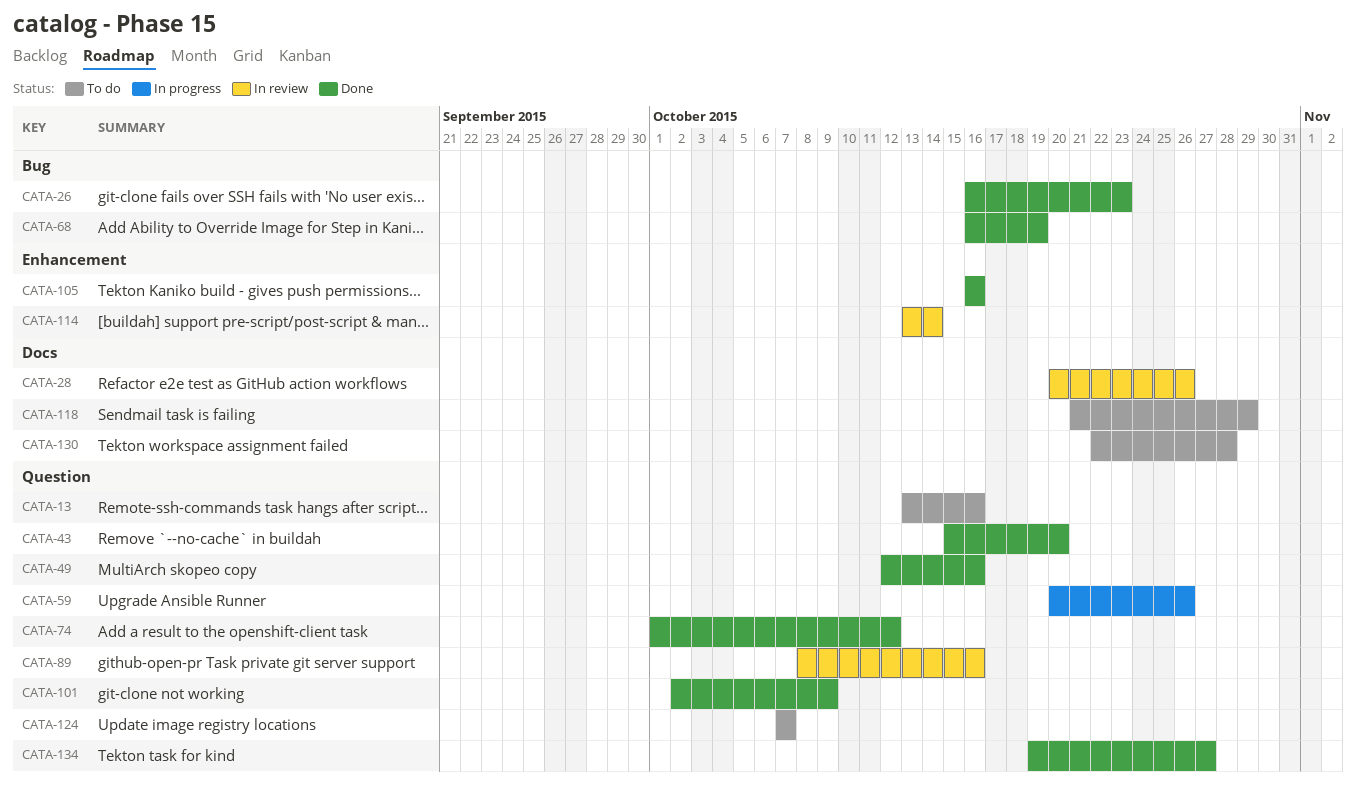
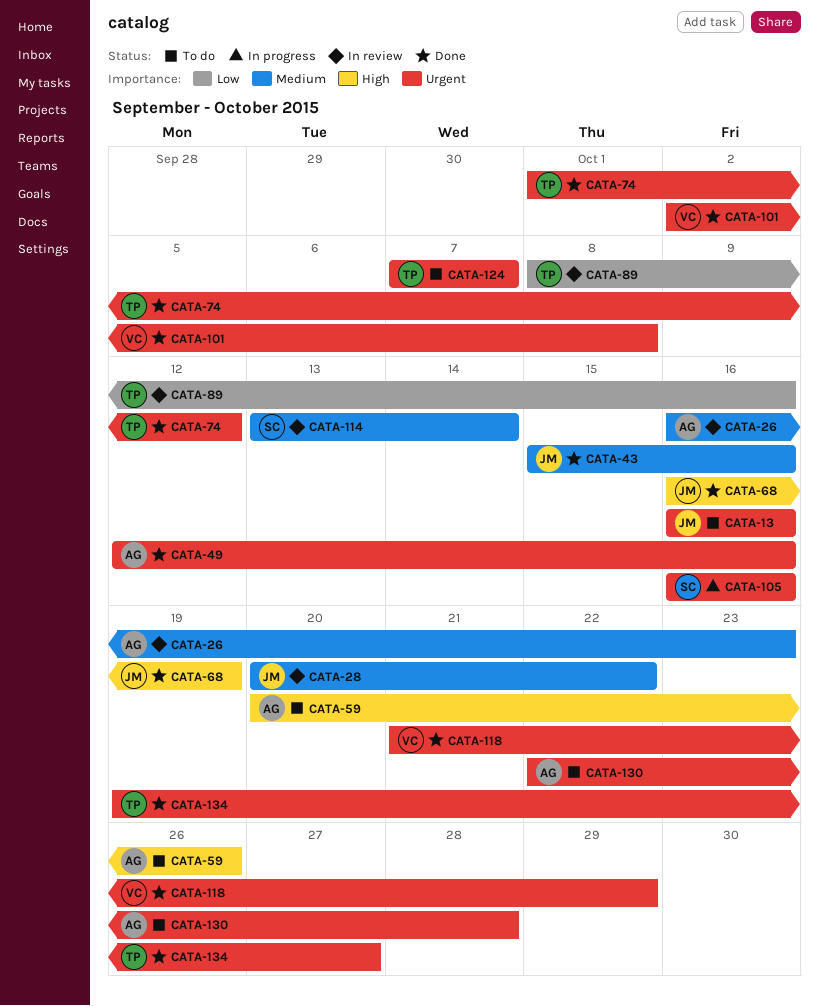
CATA-13, start: Oct 13 -> Oct 16
CATA-26, status: Done -> In review
CATA-28, due: Oct 26 -> Oct 22
CATA-43, due: Oct 20 -> Oct 16
CATA-59, status: In progress -> To do
CATA-101, due: Oct 9 -> Oct 8
CATA-105, status: Done -> In progress
CATA-118, status: To do -> Done

